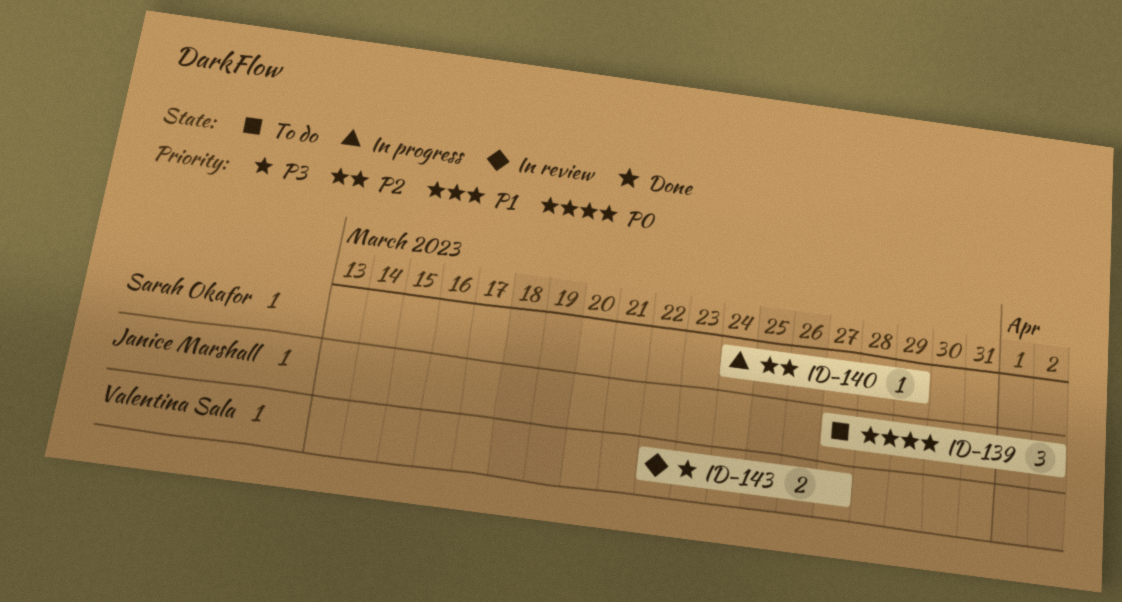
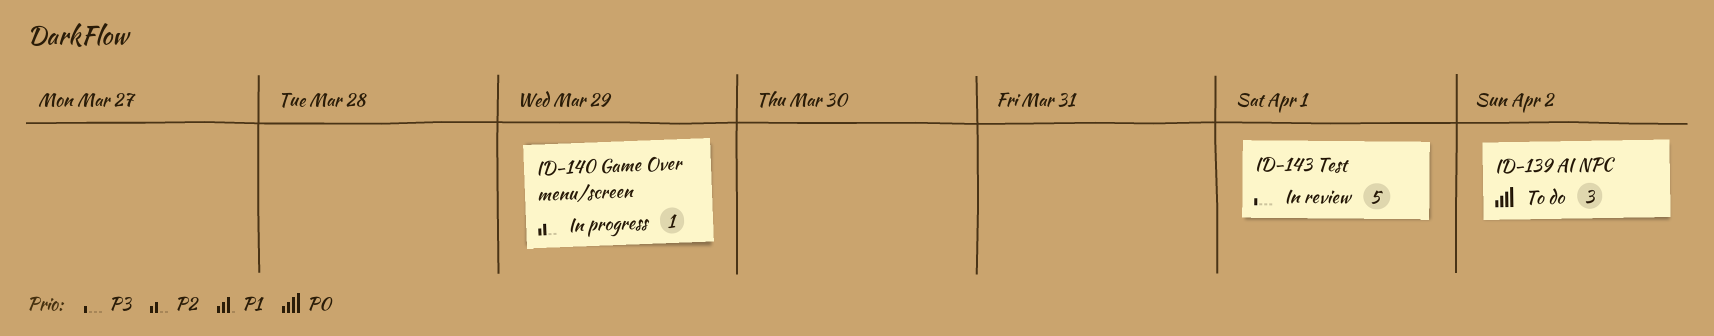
ID-143, estimate: 2 -> 5
ID-143, due: Mar 27 -> Apr 1

